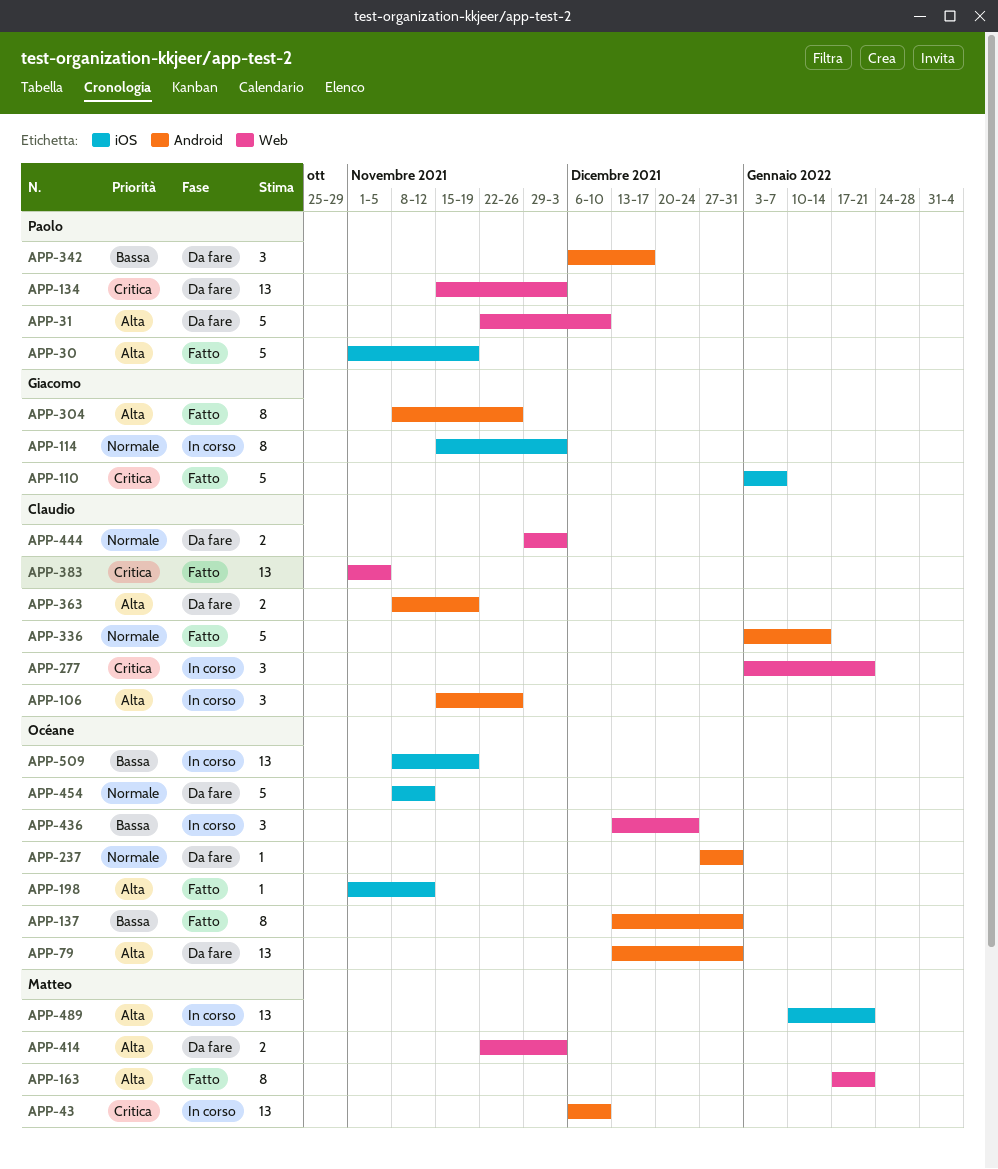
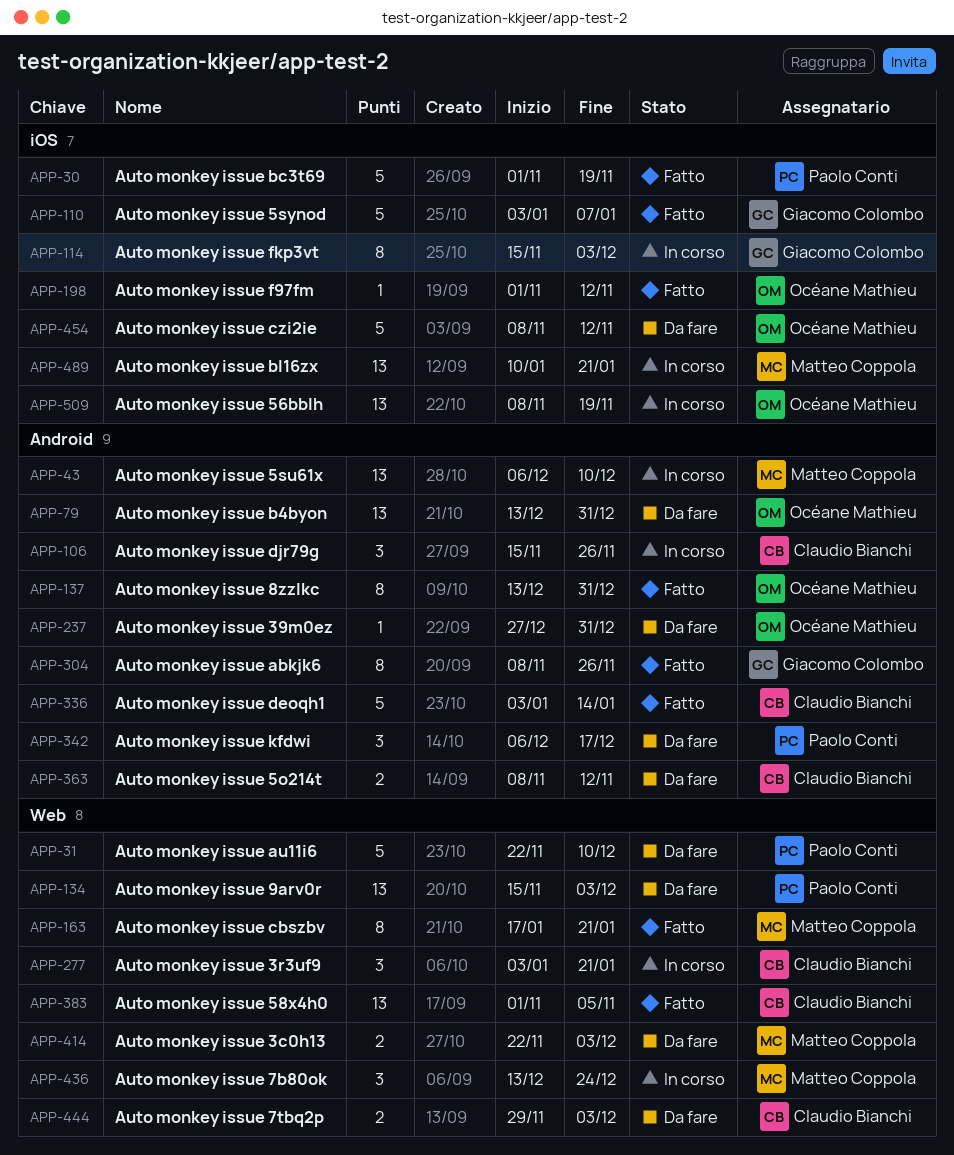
APP-363, due: Nov 19 -> Nov 12
APP-436, owner: Océane Mathieu -> Matteo Coppola

